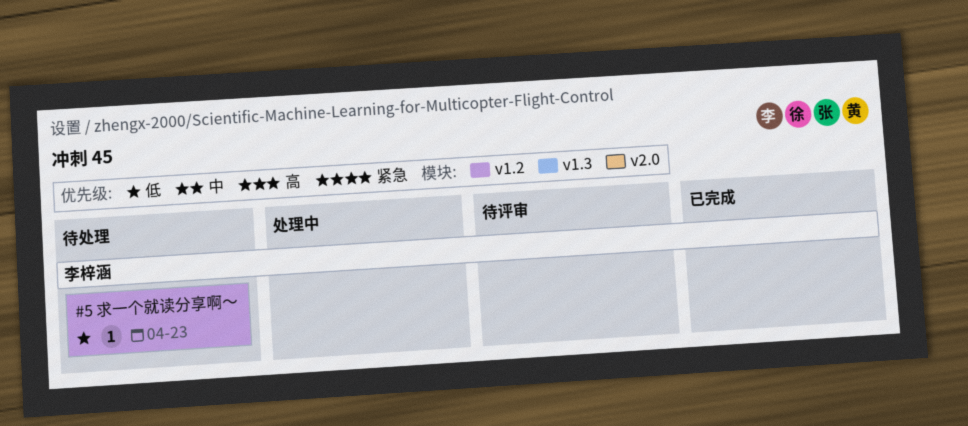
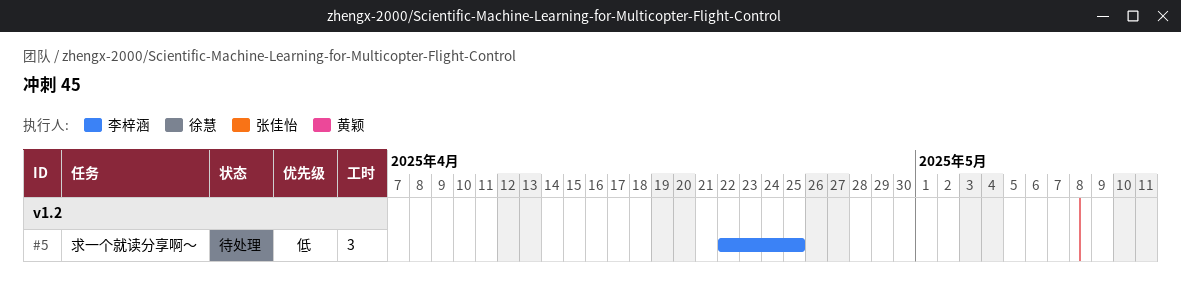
#5, estimate: 1 -> 3
#5, due: Apr 23 -> Apr 25

